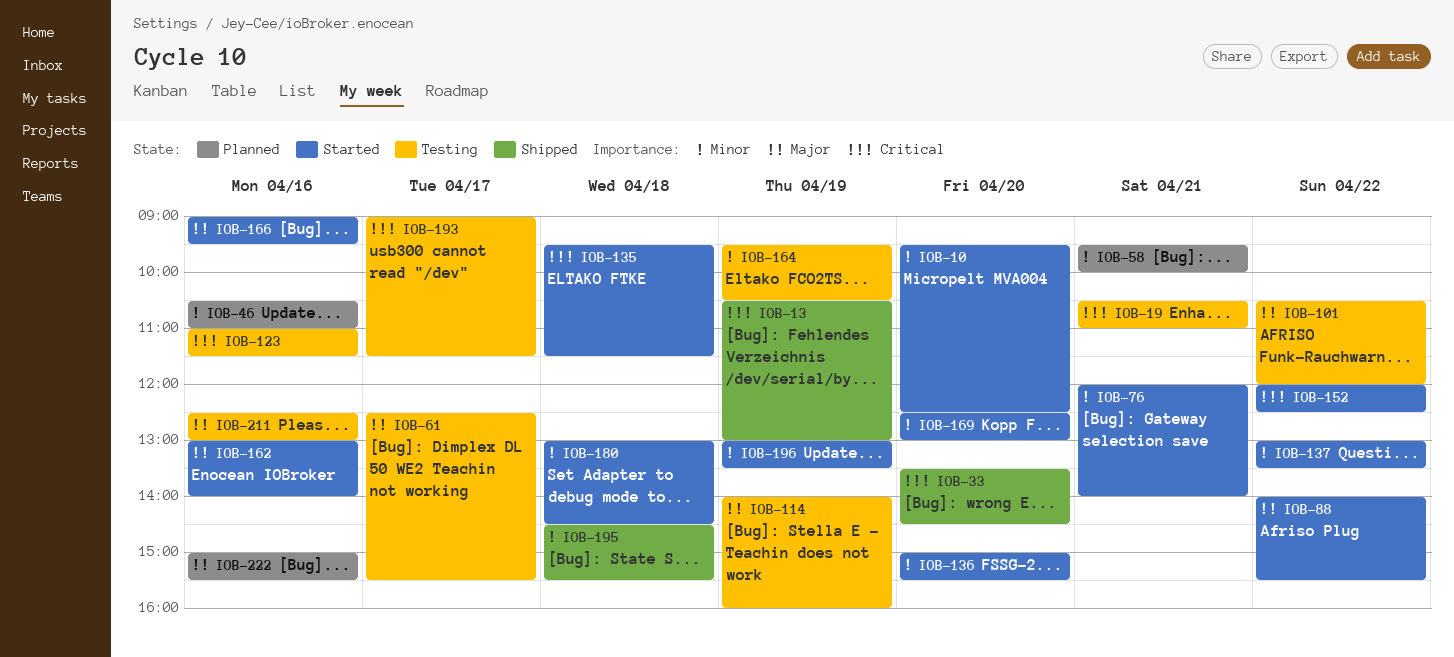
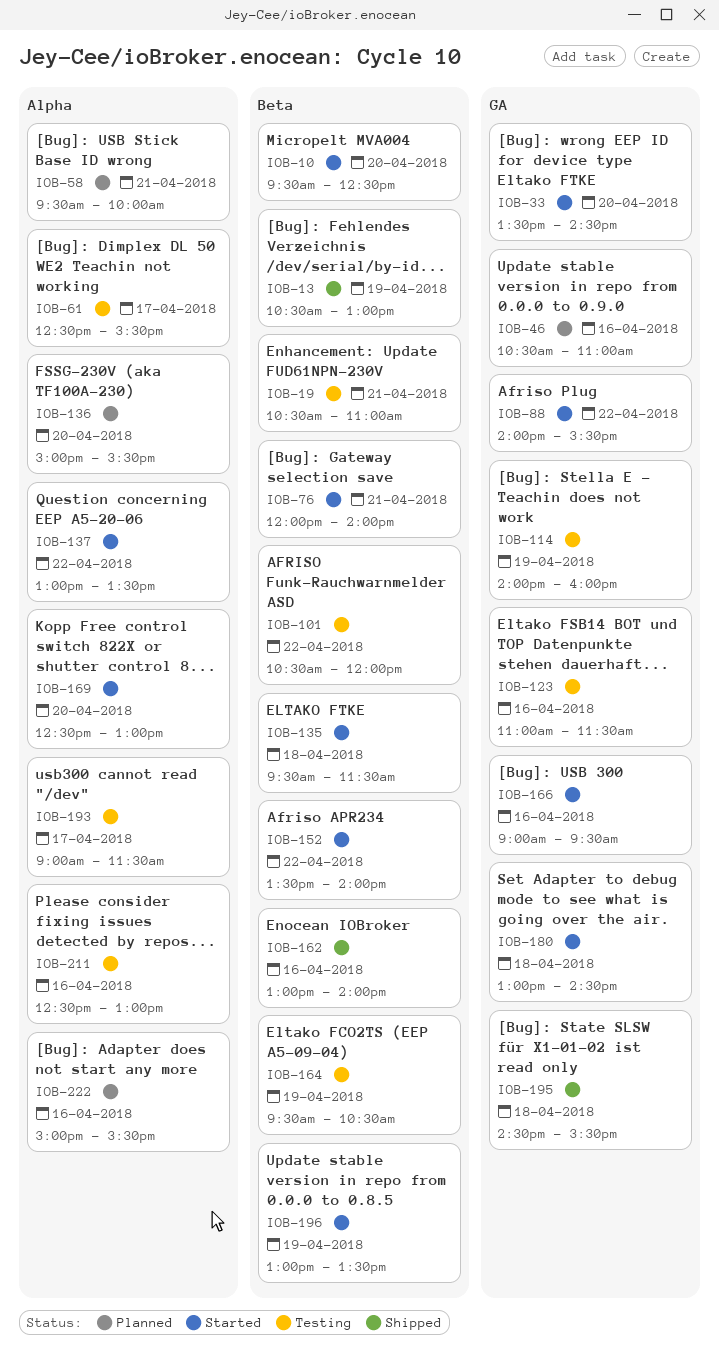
IOB-33, status: Shipped -> Started
IOB-136, status: Started -> Planned
IOB-152, begins: 12:00 -> 13:30
IOB-152, ends: 12:30 -> 14:00
IOB-162, status: Started -> Shipped

